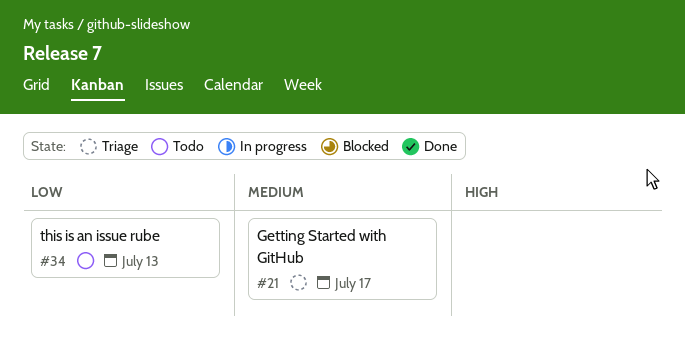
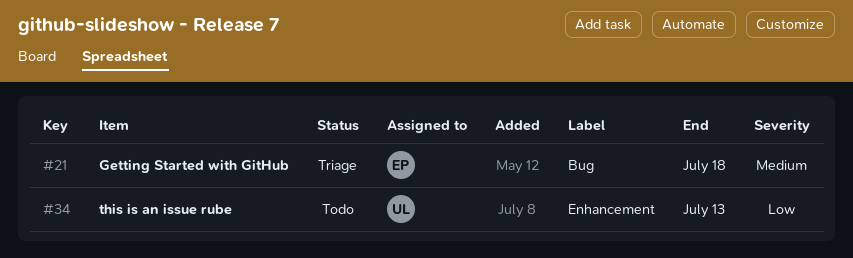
#21, due: Jul 17 -> Jul 18

